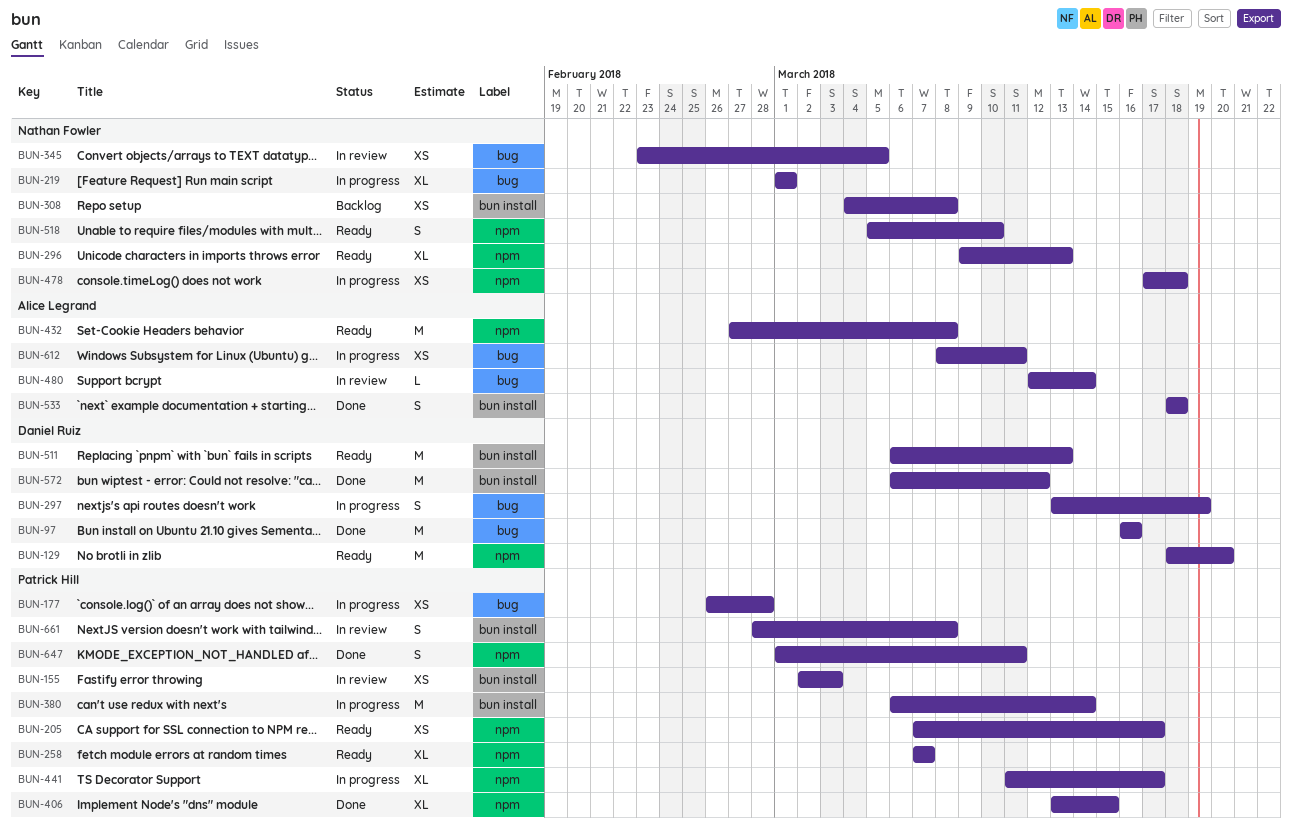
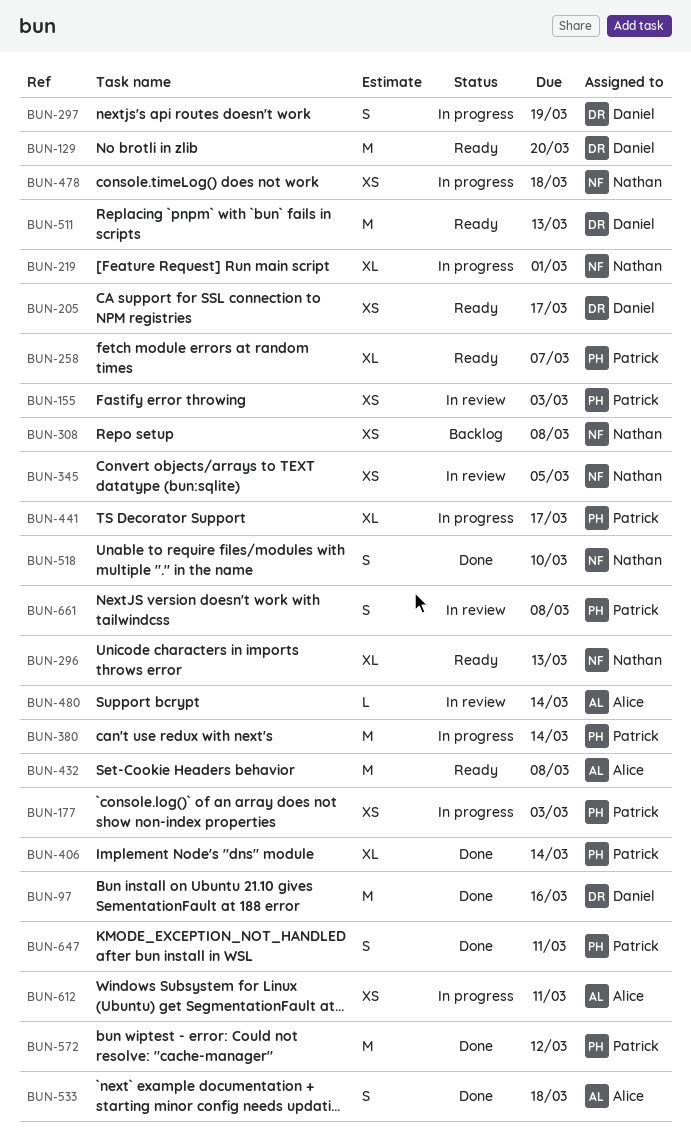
BUN-177, due: Feb 28 -> Mar 3
BUN-205, owner: Patrick Hill -> Daniel Ruiz
BUN-406, due: Mar 15 -> Mar 14
BUN-518, status: Ready -> Done
BUN-572, owner: Daniel Ruiz -> Patrick Hill

